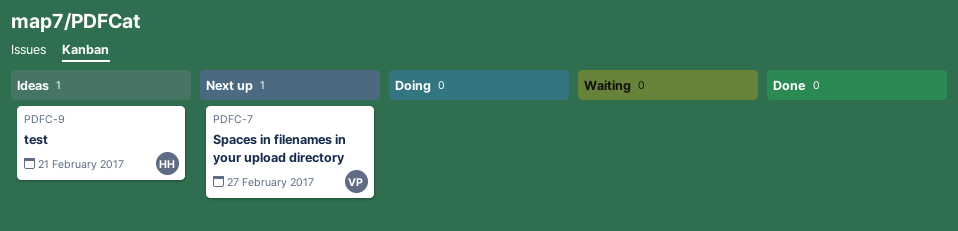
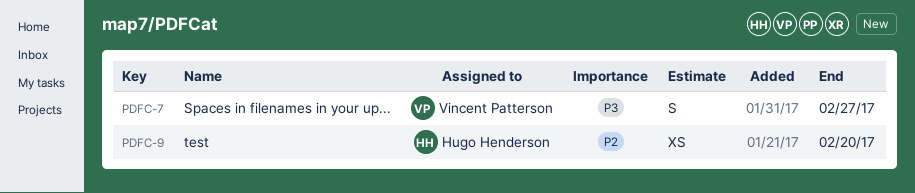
PDFC-9, due: Feb 21 -> Feb 20

